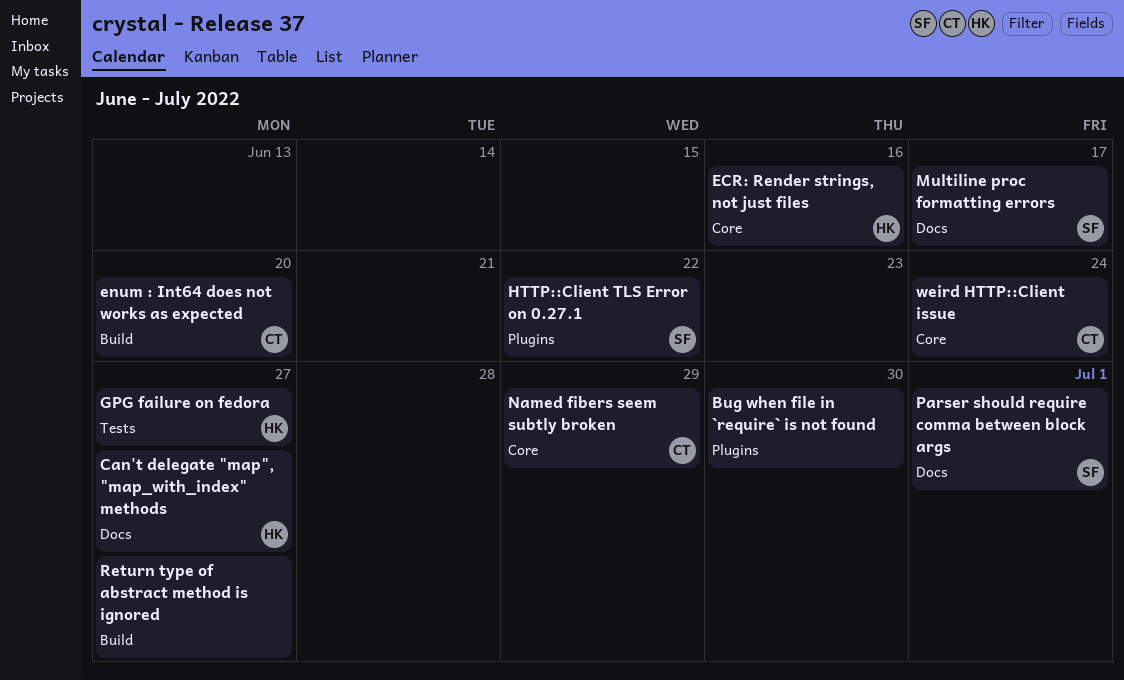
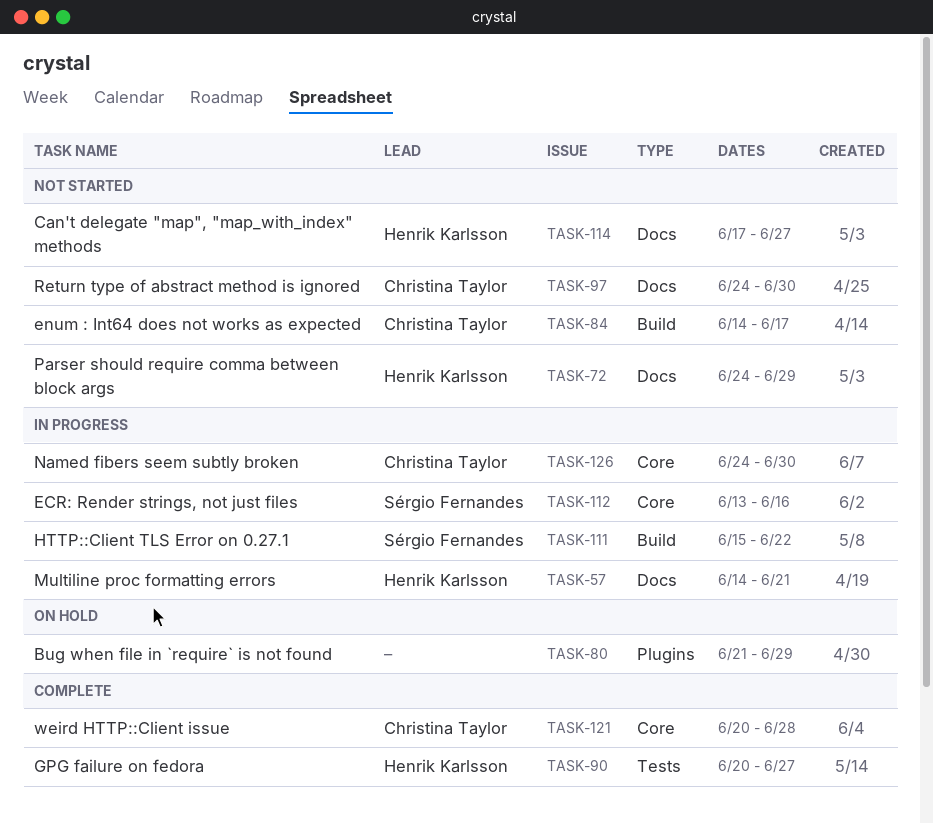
Bug when file in `require` is not found, due: Jun 30 -> Jun 29
ECR: Render strings, not just files, owner: Henrik Karlsson -> Sérgio Fernandes
enum : Int64 does not works as expected, due: Jun 20 -> Jun 17
HTTP::Client TLS Error on 0.27.1, label: Plugins -> Build
Multiline proc formatting errors, owner: Sérgio Fernandes -> Henrik Karlsson
Multiline proc formatting errors, due: Jun 17 -> Jun 21
Named fibers seem subtly broken, due: Jun 29 -> Jun 30
Parser should require comma between block args, owner: Sérgio Fernandes -> Henrik Karlsson
Parser should require comma between block args, due: Jul 1 -> Jun 29
Return type of abstract method is ignored, owner: none -> Christina Taylor
Return type of abstract method is ignored, label: Build -> Docs
Return type of abstract method is ignored, due: Jun 27 -> Jun 30
weird HTTP::Client issue, due: Jun 24 -> Jun 28

